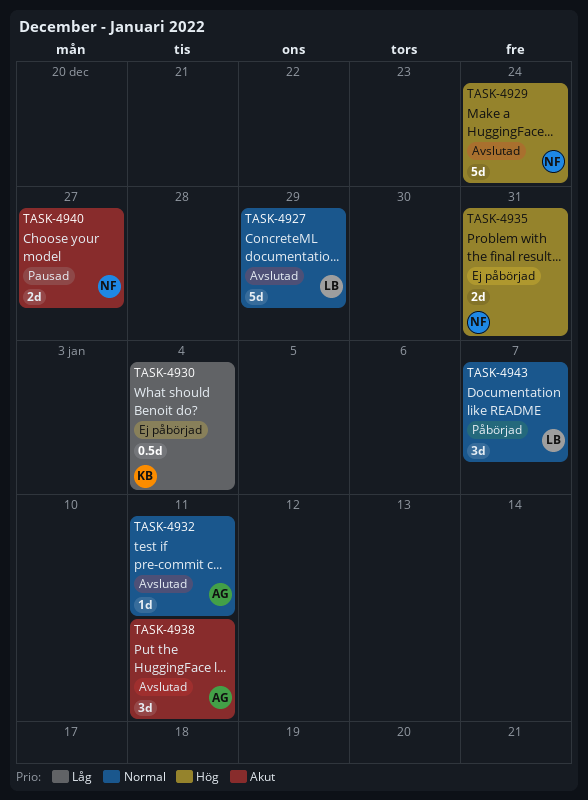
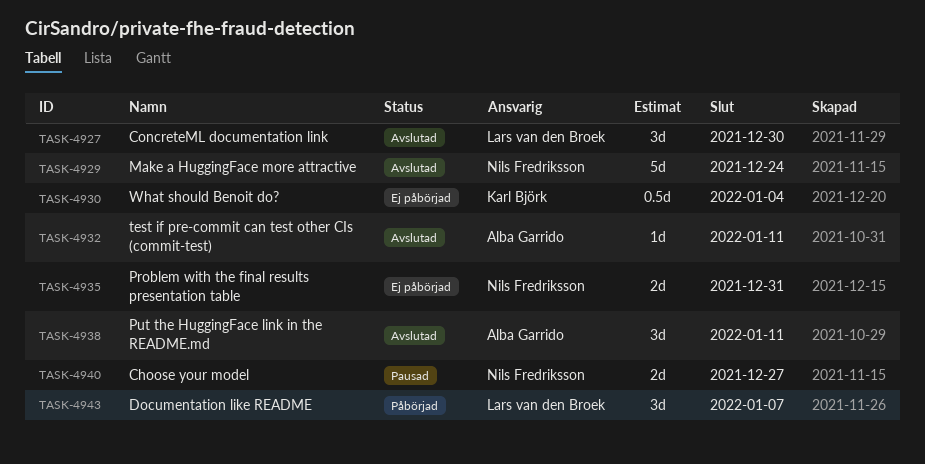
TASK-4927, estimate: 5d -> 3d
TASK-4927, due: Dec 29 -> Dec 30

